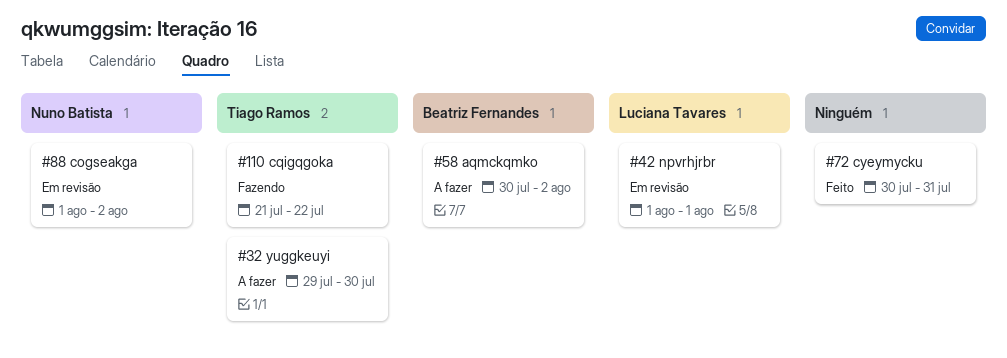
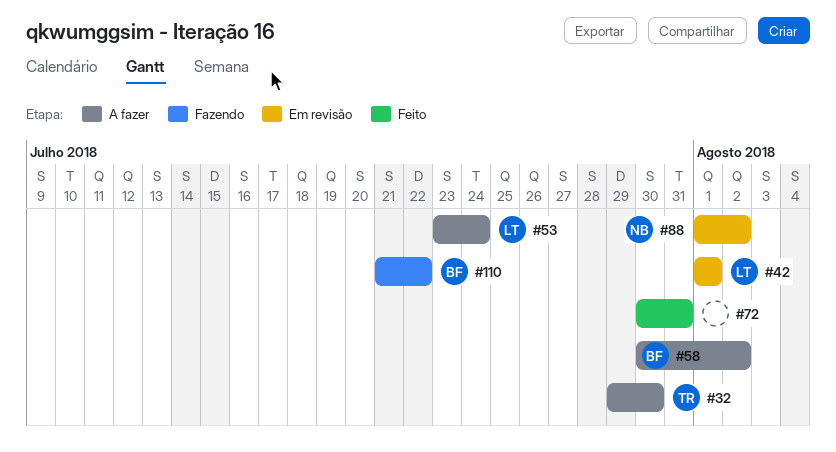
#53: none -> present
#110, owner: Tiago Ramos -> Beatriz Fernandes

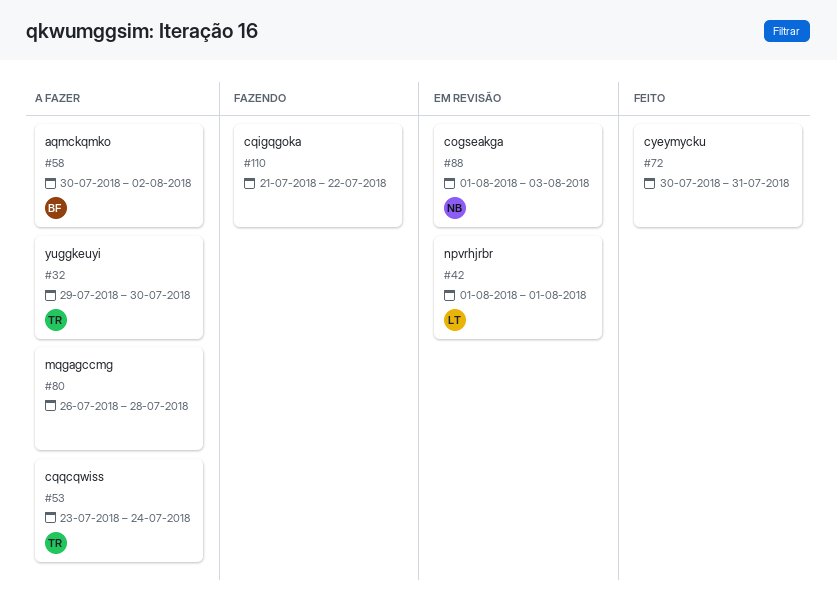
#53, owner: LT -> TR
#80: none -> present
#88, due: Aug 2 -> Aug 3
#110, owner: BF -> none

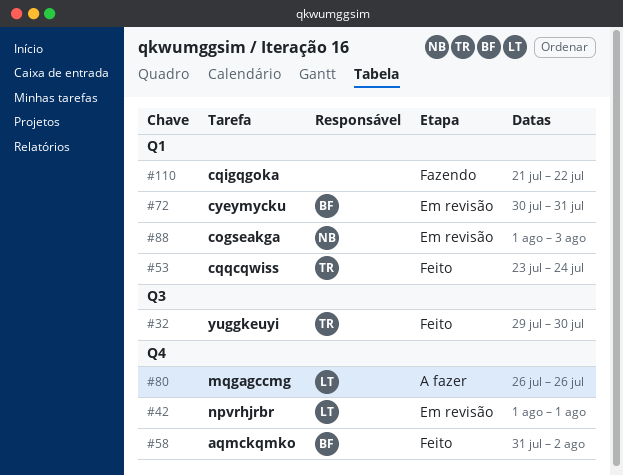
#32, status: A fazer -> Feito
#53, status: A fazer -> Feito
#58, status: A fazer -> Feito
#58, start: Jul 30 -> Jul 31
#72, status: Feito -> Em revisão
#72, owner: none -> BF
#80, owner: none -> LT
#80, due: Jul 28 -> Jul 26

